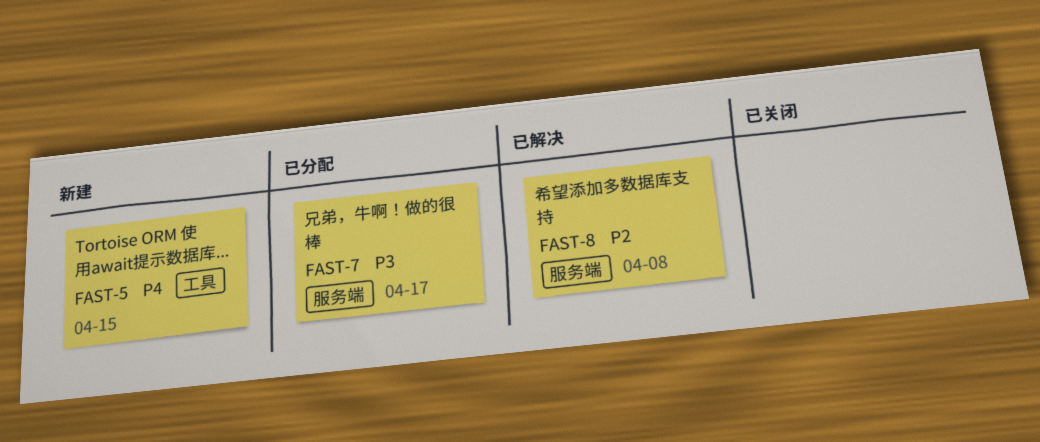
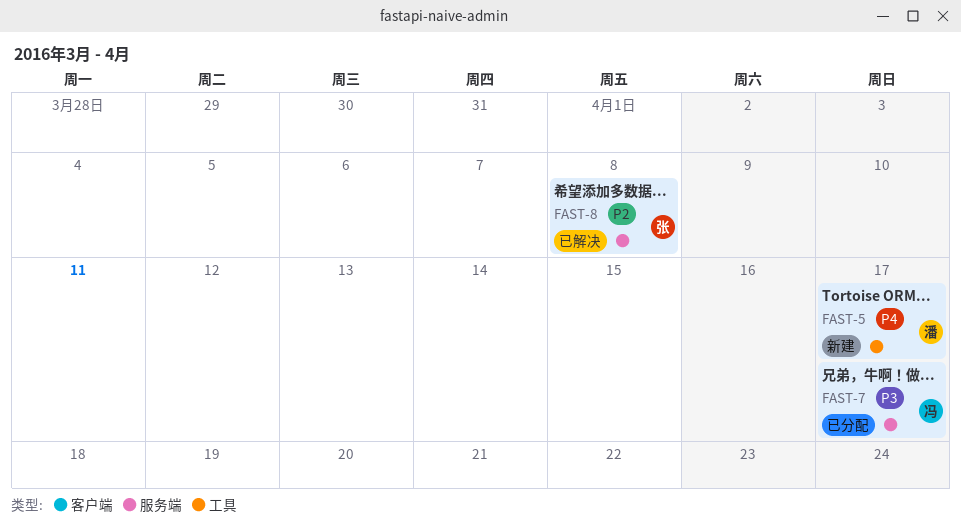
FAST-5, due: Apr 15 -> Apr 17

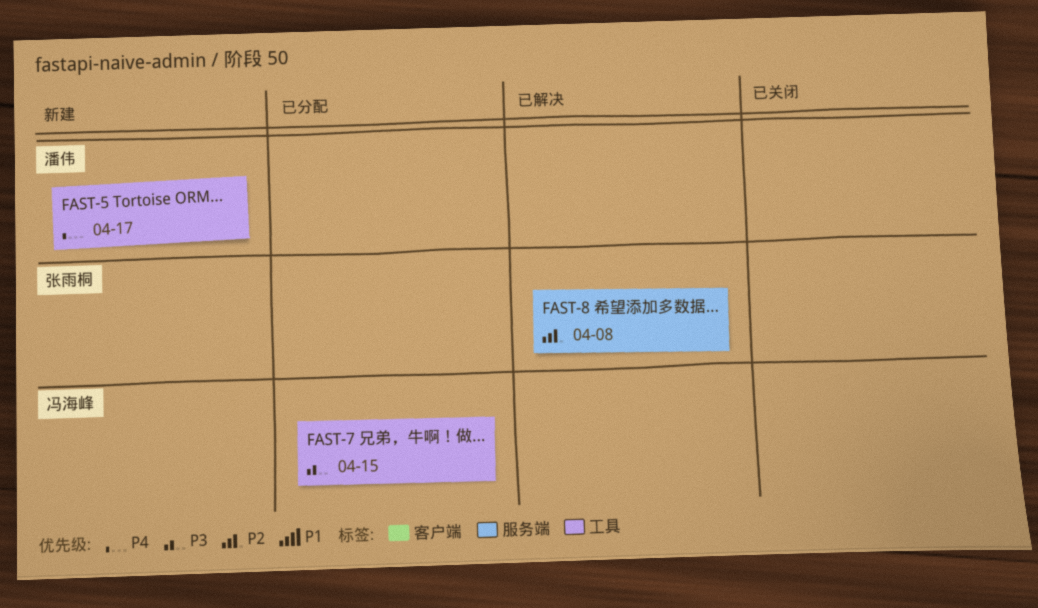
FAST-7, label: 服务端 -> 工具
FAST-7, due: Apr 17 -> Apr 15

